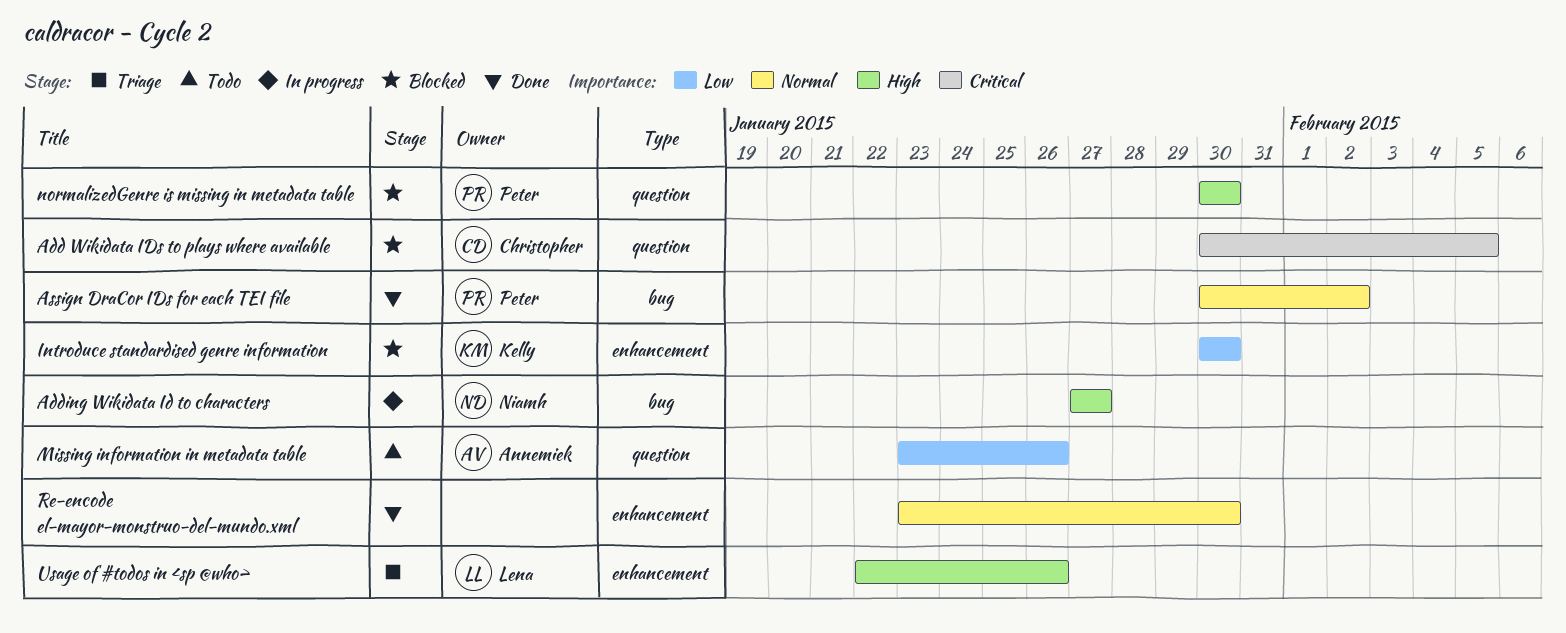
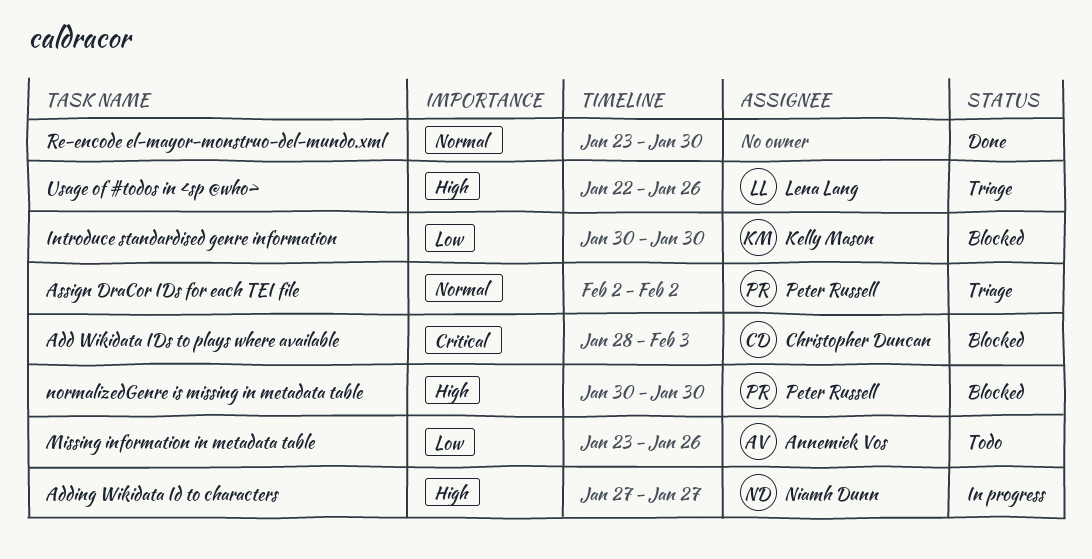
Add Wikidata IDs to plays where available, start: Jan 30 -> Jan 28
Add Wikidata IDs to plays where available, due: Feb 5 -> Feb 3
Assign DraCor IDs for each TEI file, status: Done -> Triage
Assign DraCor IDs for each TEI file, start: Jan 30 -> Feb 2

